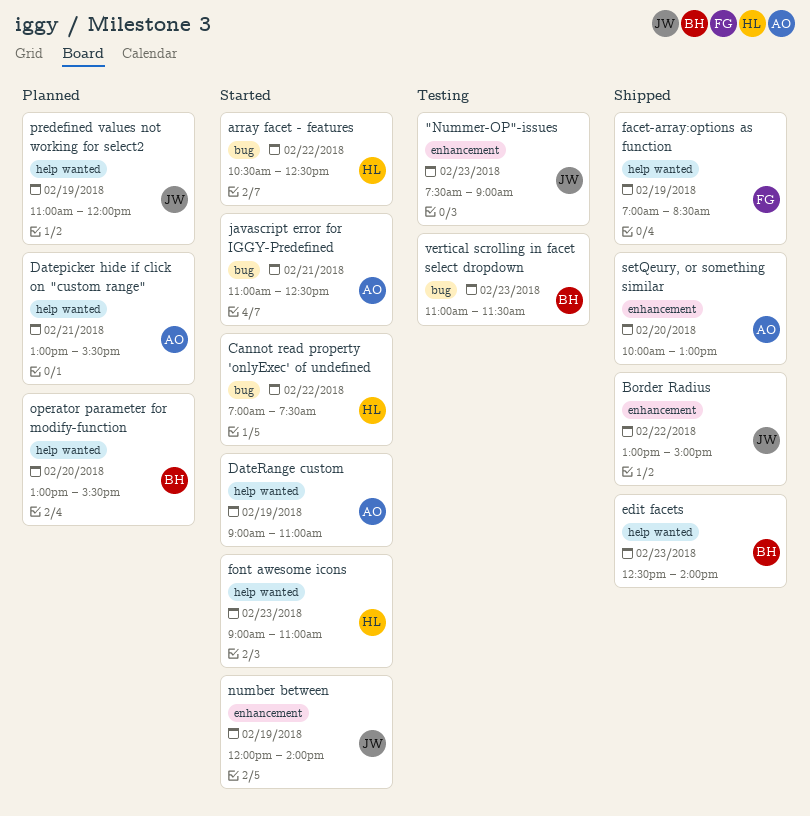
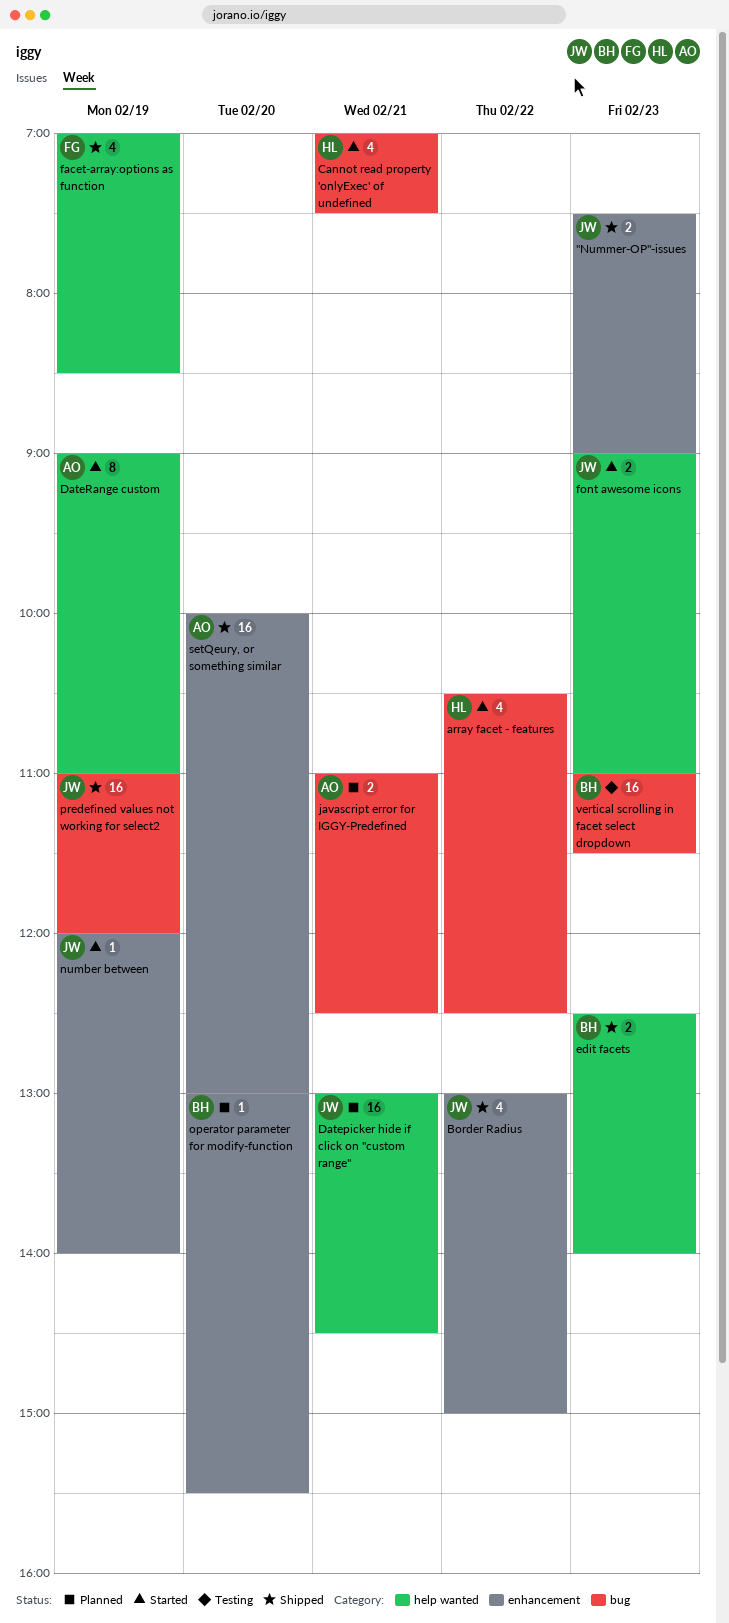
"Nummer-OP"-issues, status: Testing -> Shipped
Cannot read property 'onlyExec' of undefined, day: Feb 22 -> Feb 21
Datepicker hide if click on "custom range", owner: AO -> JW
Datepicker hide if click on "custom range", ends: 15:30 -> 14:30
font awesome icons, owner: HL -> JW
javascript error for IGGY-Predefined, status: Started -> Planned
operator parameter for modify-function, label: help wanted -> enhancement
predefined values not working for select2, status: Planned -> Shipped
predefined values not working for select2, label: help wanted -> bug

